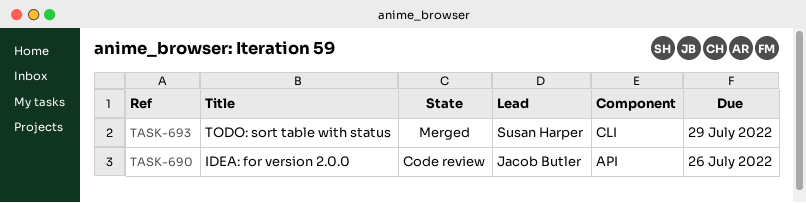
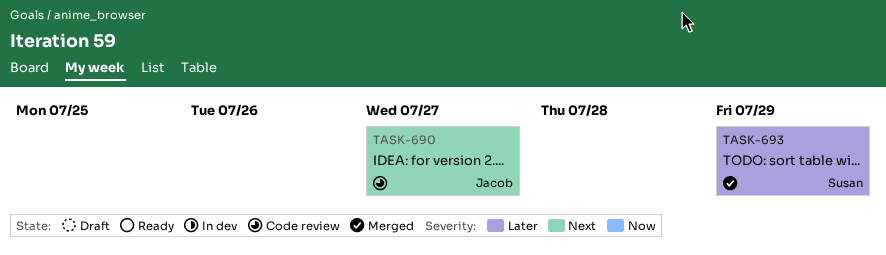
TASK-690, due: Jul 26 -> Jul 27

